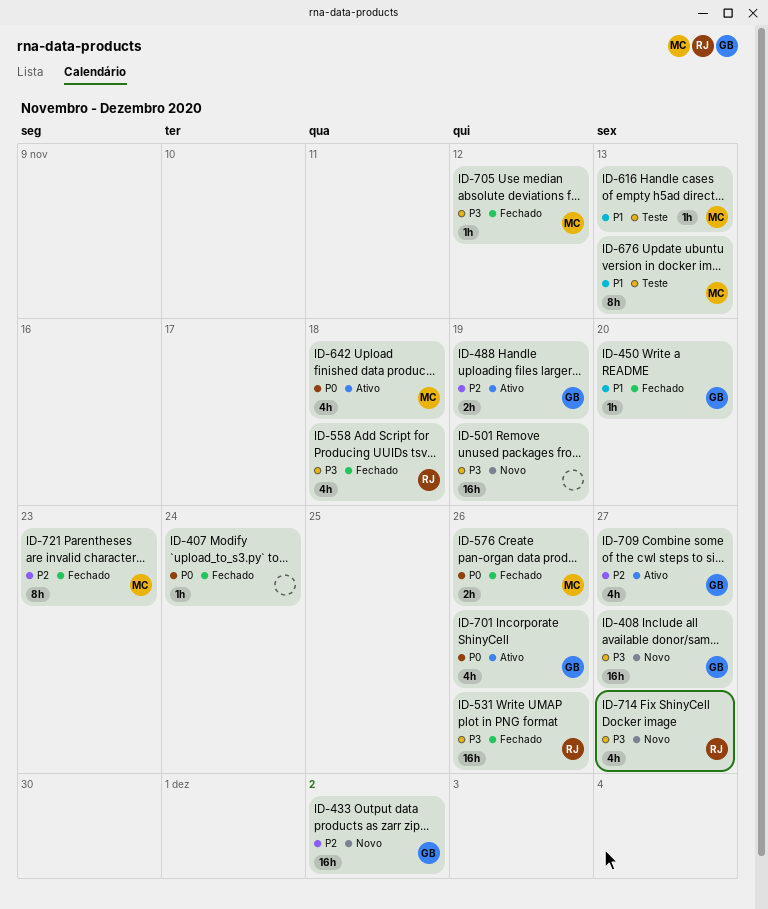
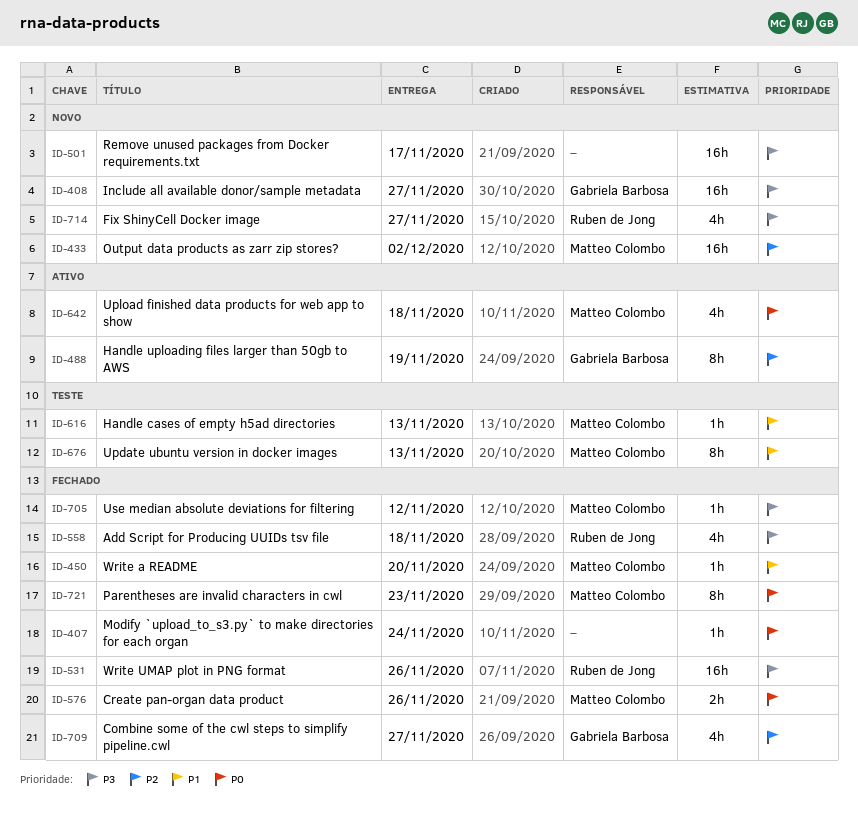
ID-433, owner: Gabriela Barbosa -> Matteo Colombo
ID-450, owner: Gabriela Barbosa -> Matteo Colombo
ID-488, estimate: 2h -> 8h
ID-501, due: Nov 19 -> Nov 17
ID-701: present -> none
ID-709, status: Ativo -> Fechado
ID-721, priority: P2 -> P0

